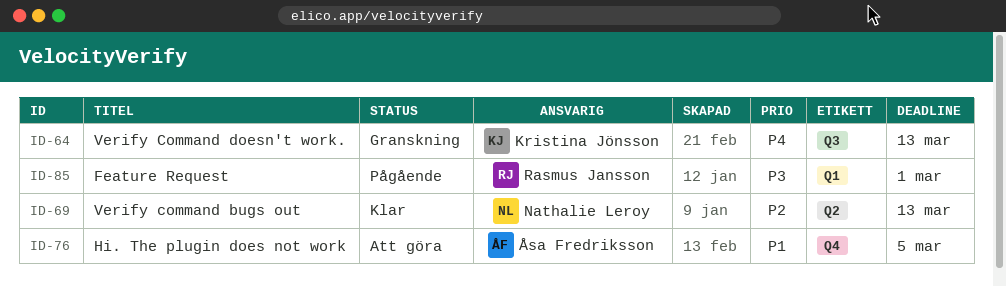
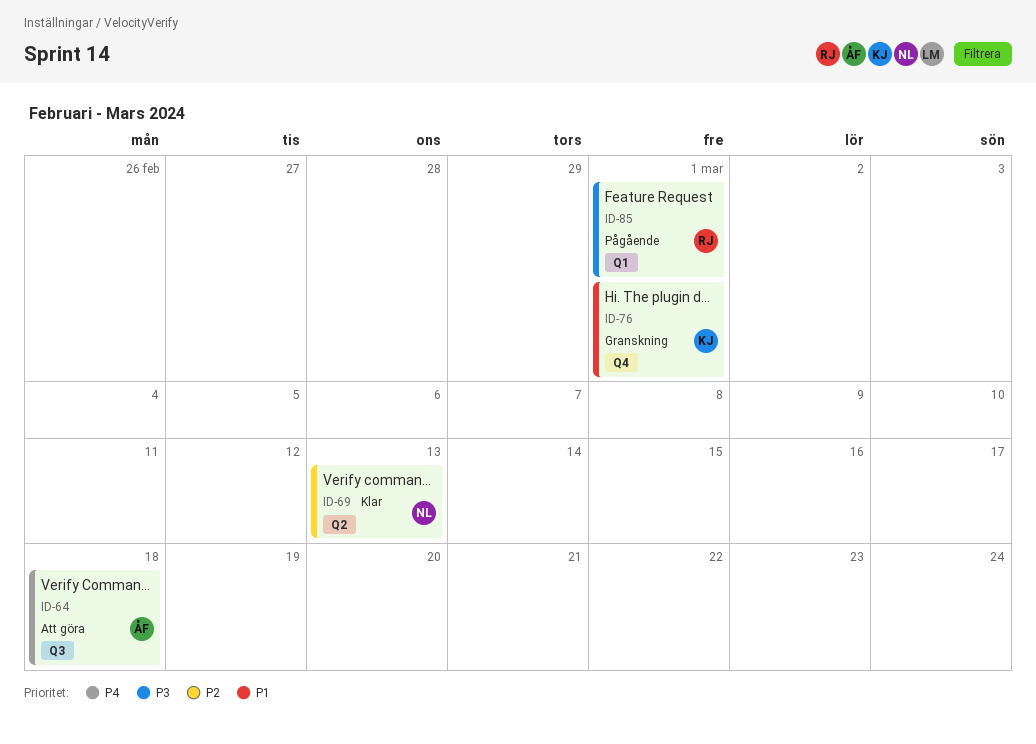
ID-64, status: Granskning -> Att göra
ID-64, owner: Kristina Jönsson -> Åsa Fredriksson
ID-64, due: Mar 13 -> Mar 18
ID-76, status: Att göra -> Granskning
ID-76, owner: Åsa Fredriksson -> Kristina Jönsson
ID-76, due: Mar 5 -> Mar 1

